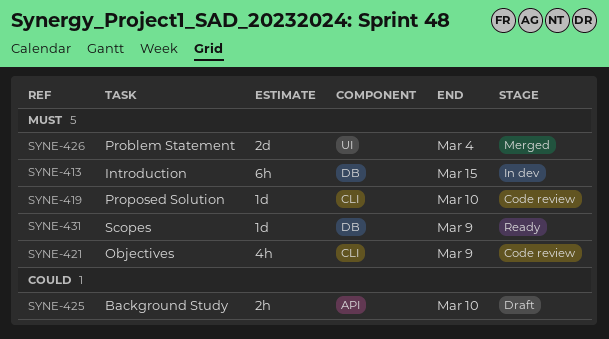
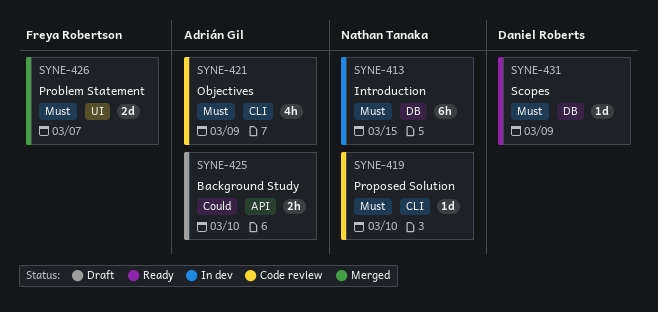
SYNE-426, due: Mar 4 -> Mar 7

